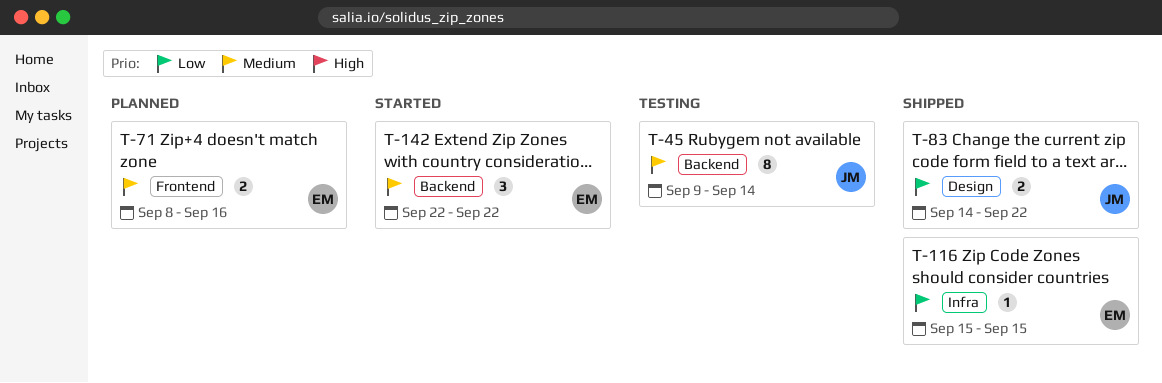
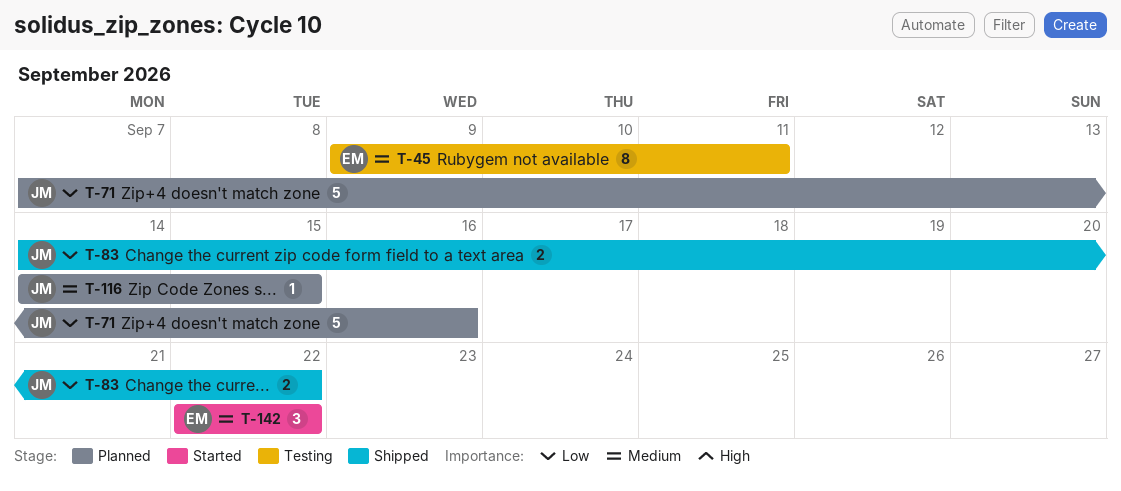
T-45, owner: JM -> EM
T-45, due: Sep 14 -> Sep 11
T-71, owner: EM -> JM
T-71, priority: Medium -> Low
T-71, estimate: 2 -> 5
T-71, start: Sep 8 -> Sep 7
T-116, status: Shipped -> Planned
T-116, owner: EM -> JM
T-116, priority: Low -> Medium
T-116, start: Sep 15 -> Sep 14

